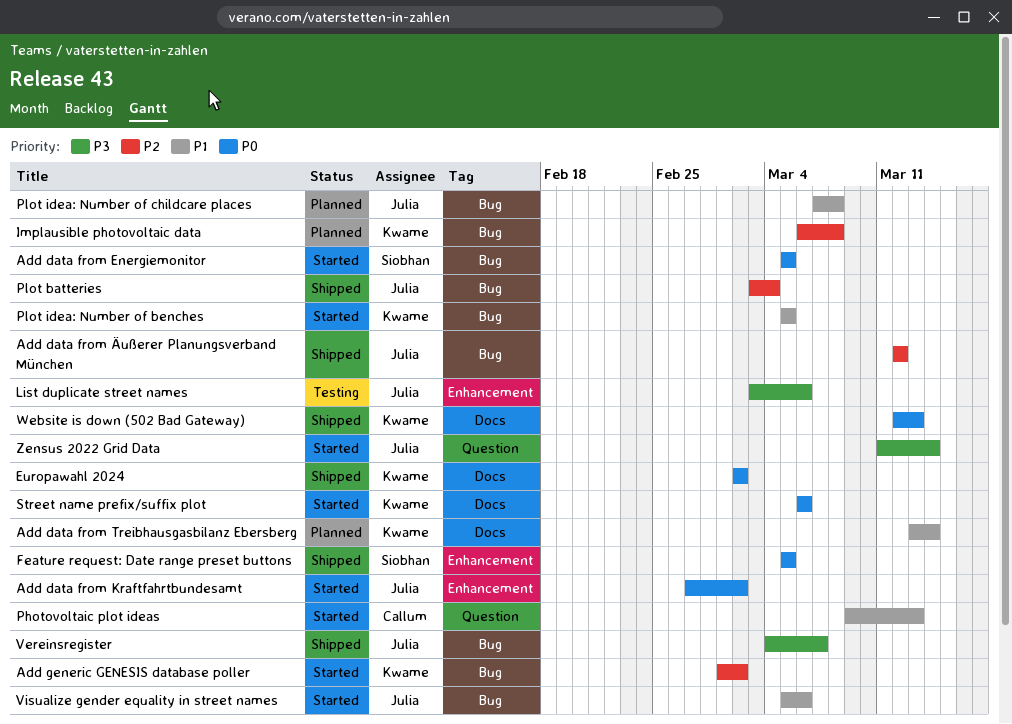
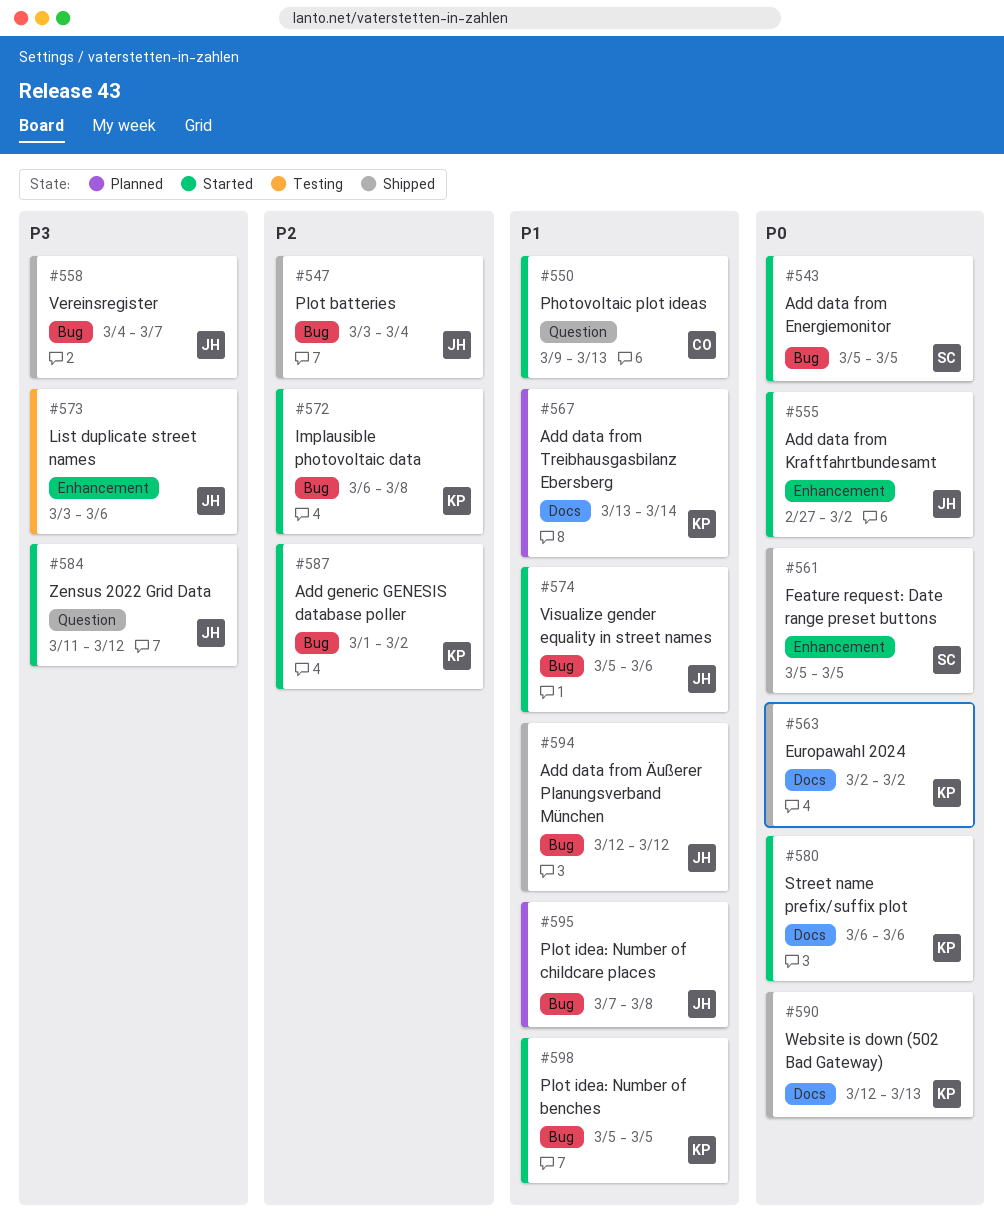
Add data from Äußerer Planungsverband München, priority: P2 -> P1
Implausible photovoltaic data, status: Planned -> Started
Zensus 2022 Grid Data, due: Mar 14 -> Mar 12

